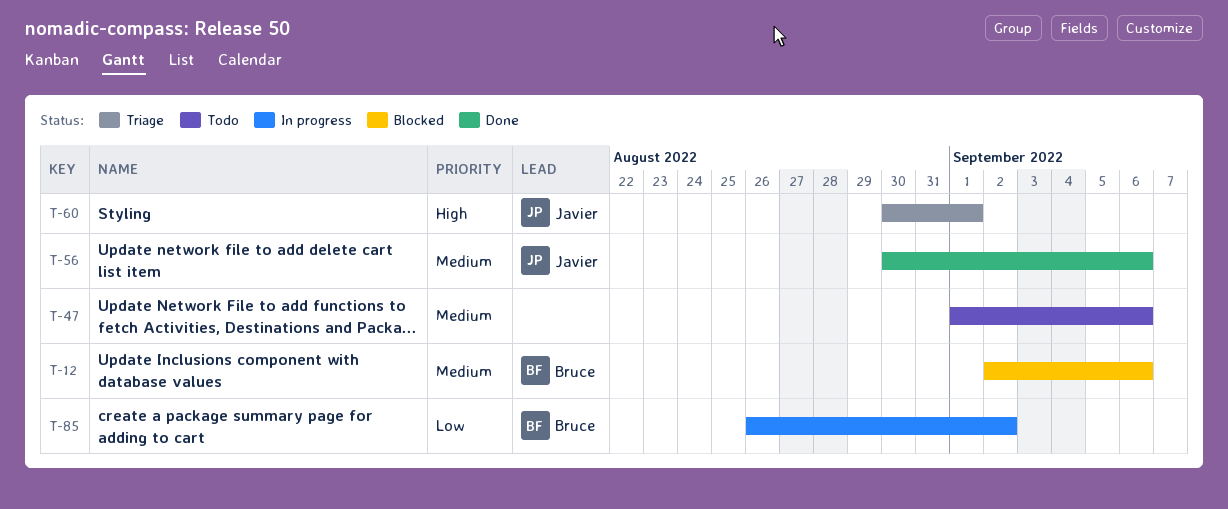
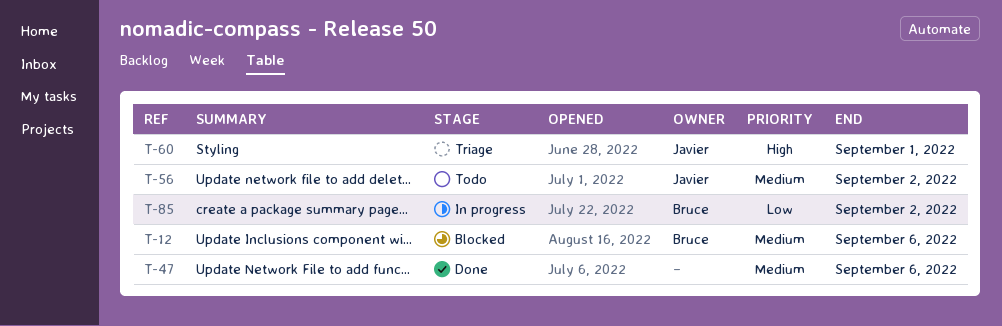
T-47, status: Todo -> Done
T-56, status: Done -> Todo
T-56, due: Sep 6 -> Sep 2

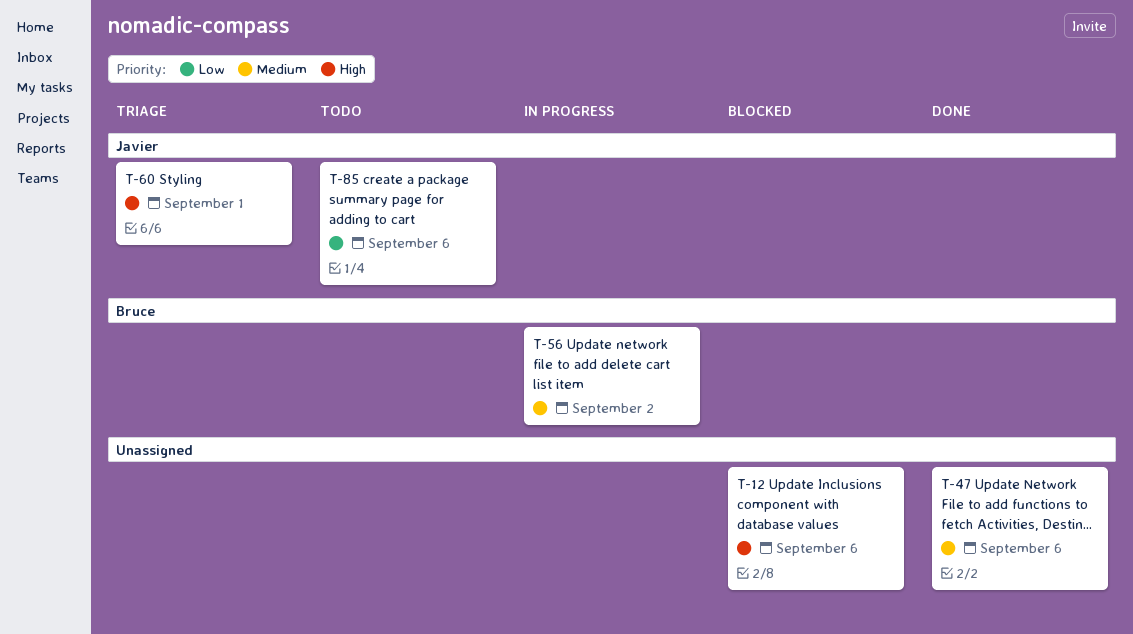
T-12, owner: Bruce -> none
T-12, priority: Medium -> High
T-56, status: Todo -> In progress
T-56, owner: Javier -> Bruce
T-85, status: In progress -> Todo
T-85, owner: Bruce -> Javier
T-85, due: Sep 2 -> Sep 6

